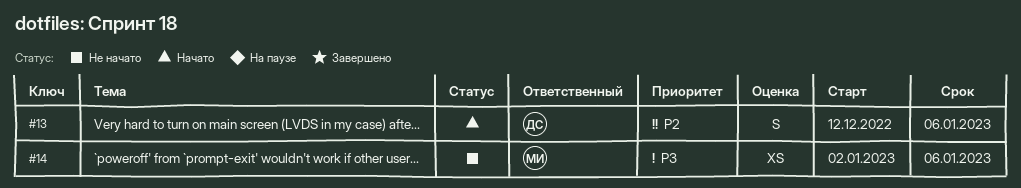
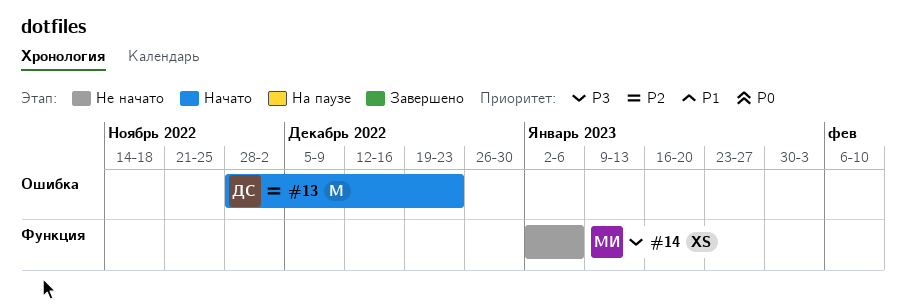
#13, estimate: S -> M
#13, start: Dec 12 -> Nov 28
#13, due: Jan 6 -> Dec 23

